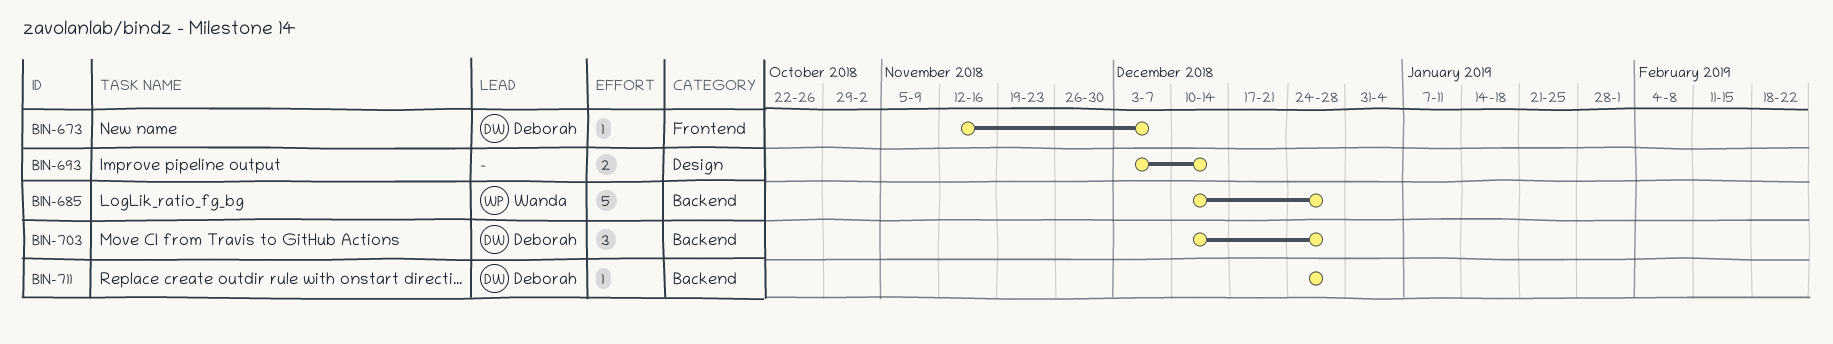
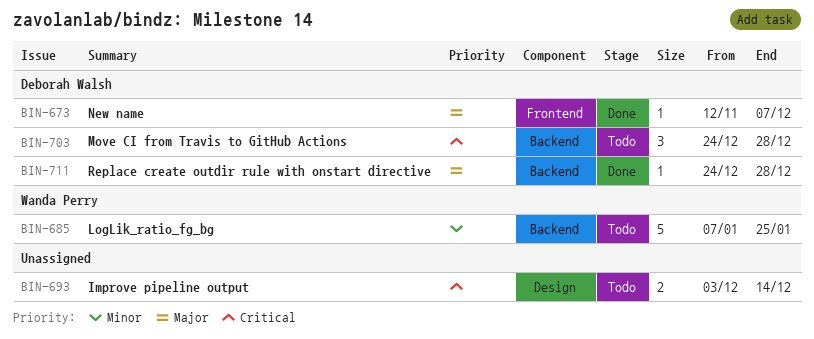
BIN-685, start: Dec 10 -> Jan 7
BIN-685, due: Dec 28 -> Jan 25
BIN-703, start: Dec 10 -> Dec 24

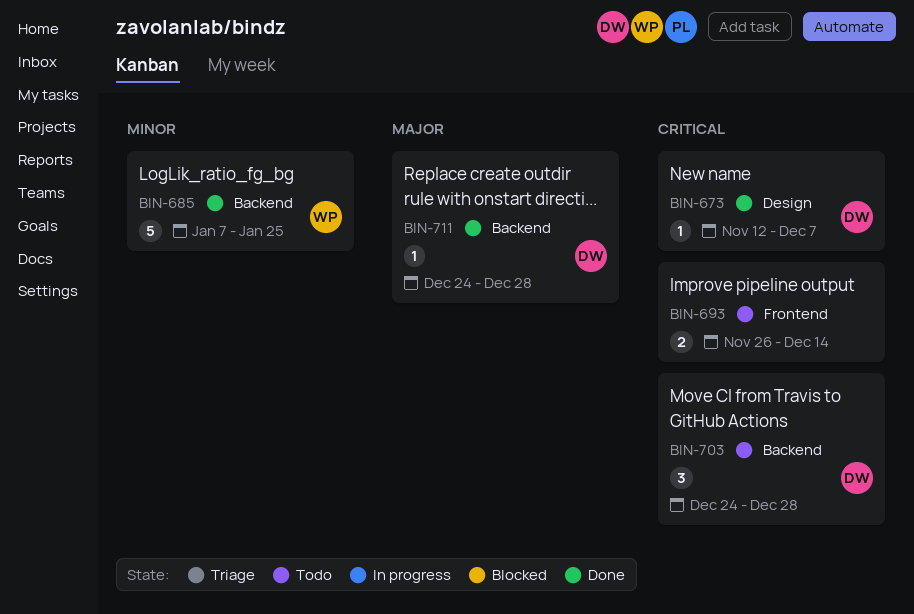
BIN-673, priority: Major -> Critical
BIN-673, label: Frontend -> Design
BIN-685, status: Todo -> Done
BIN-693, label: Design -> Frontend
BIN-693, start: Dec 3 -> Nov 26

